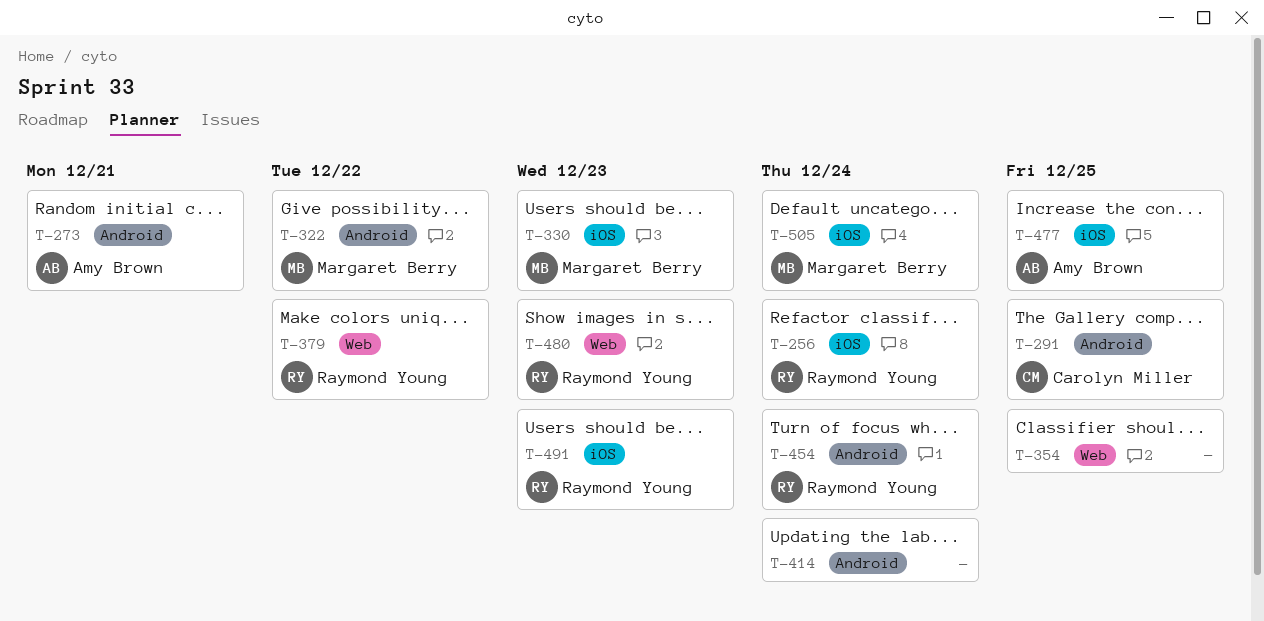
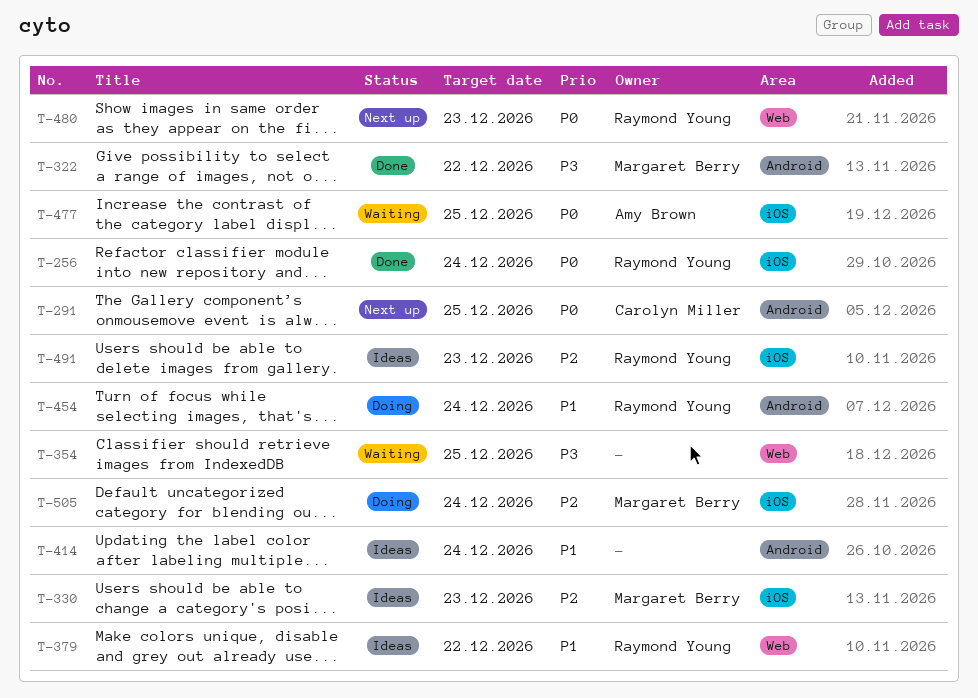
T-273: present -> none

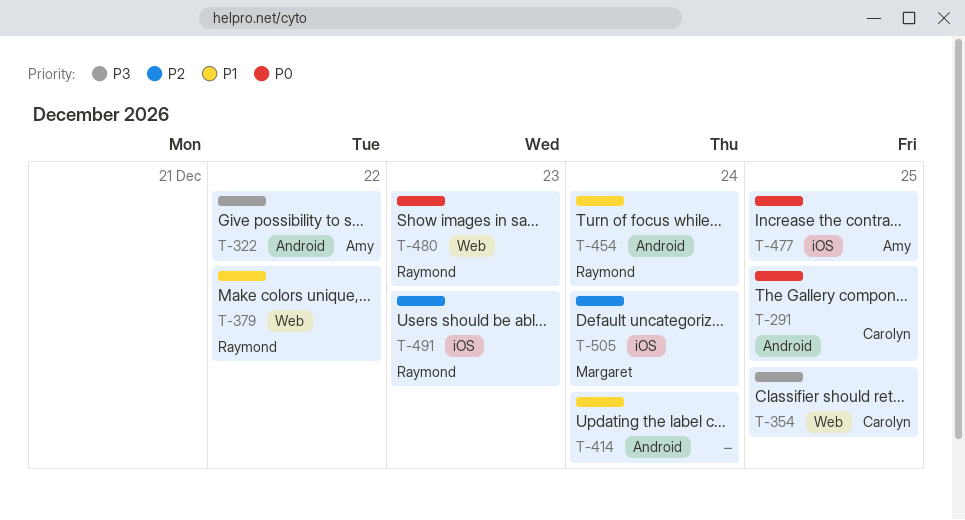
T-256: present -> none
T-322, owner: Margaret Berry -> Amy Brown
T-330: present -> none
T-354, owner: none -> Carolyn Miller

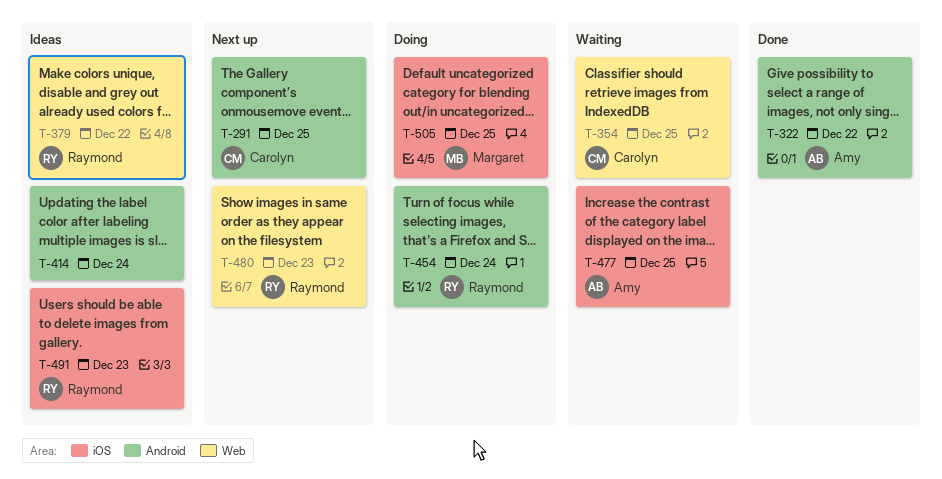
T-505, due: Dec 24 -> Dec 25

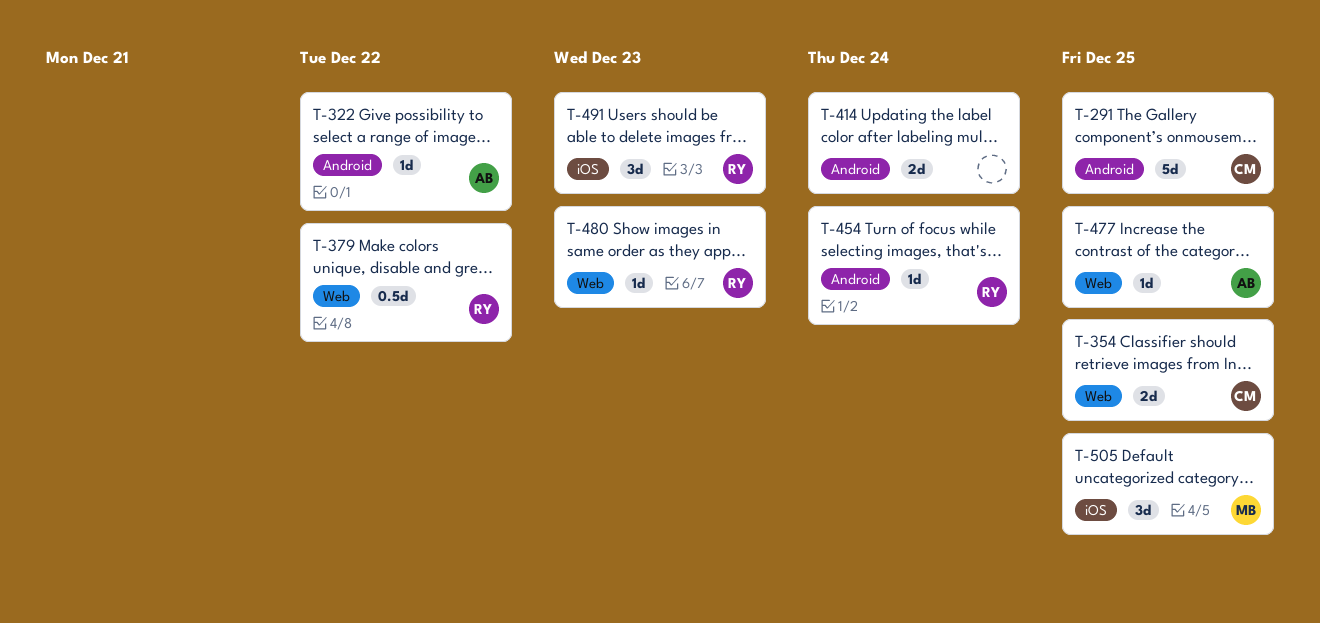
T-477, label: iOS -> Web

